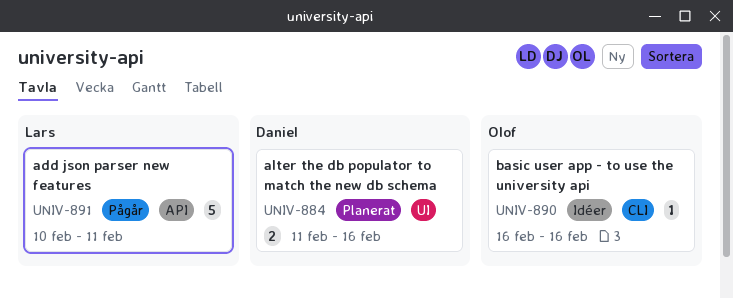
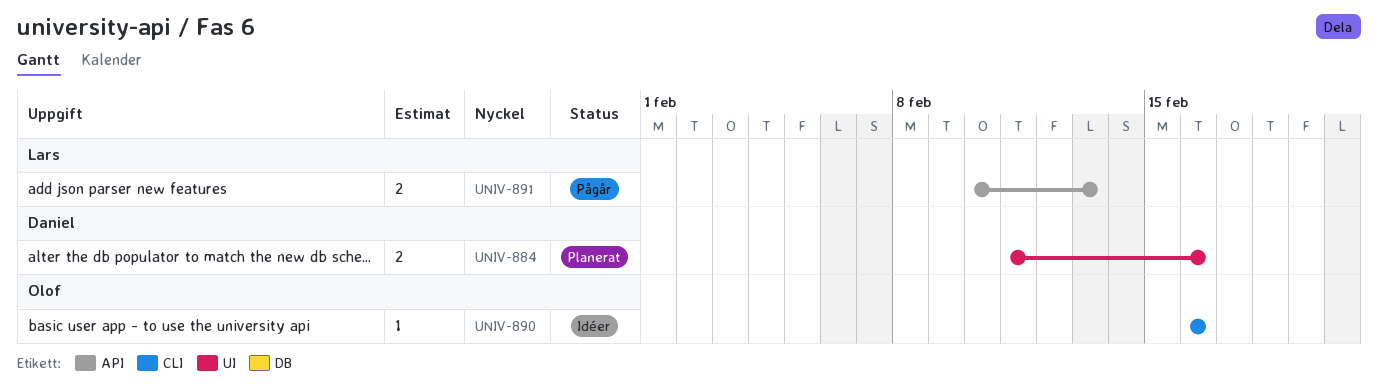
UNIV-891, estimate: 5 -> 2
UNIV-891, due: Feb 11 -> Feb 13

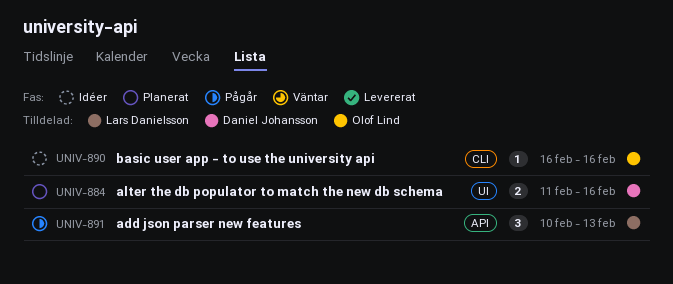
UNIV-891, estimate: 2 -> 3

